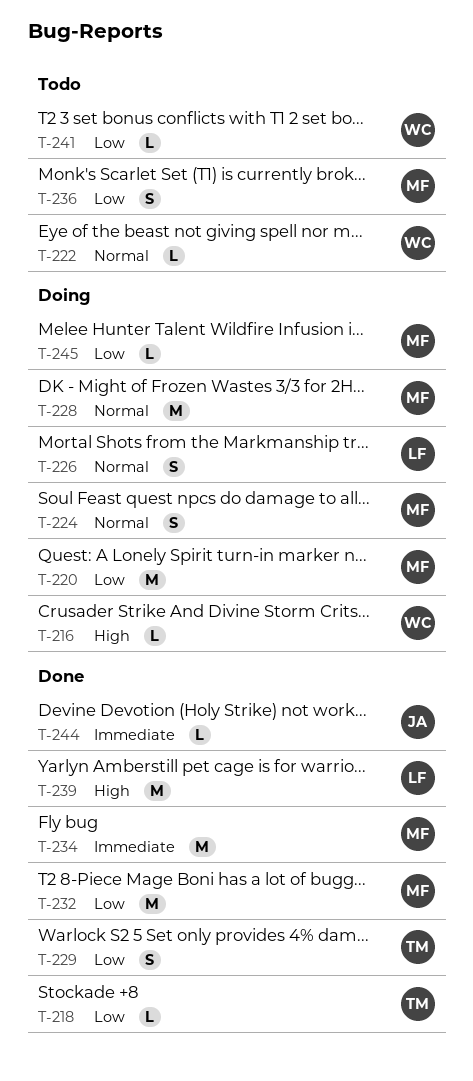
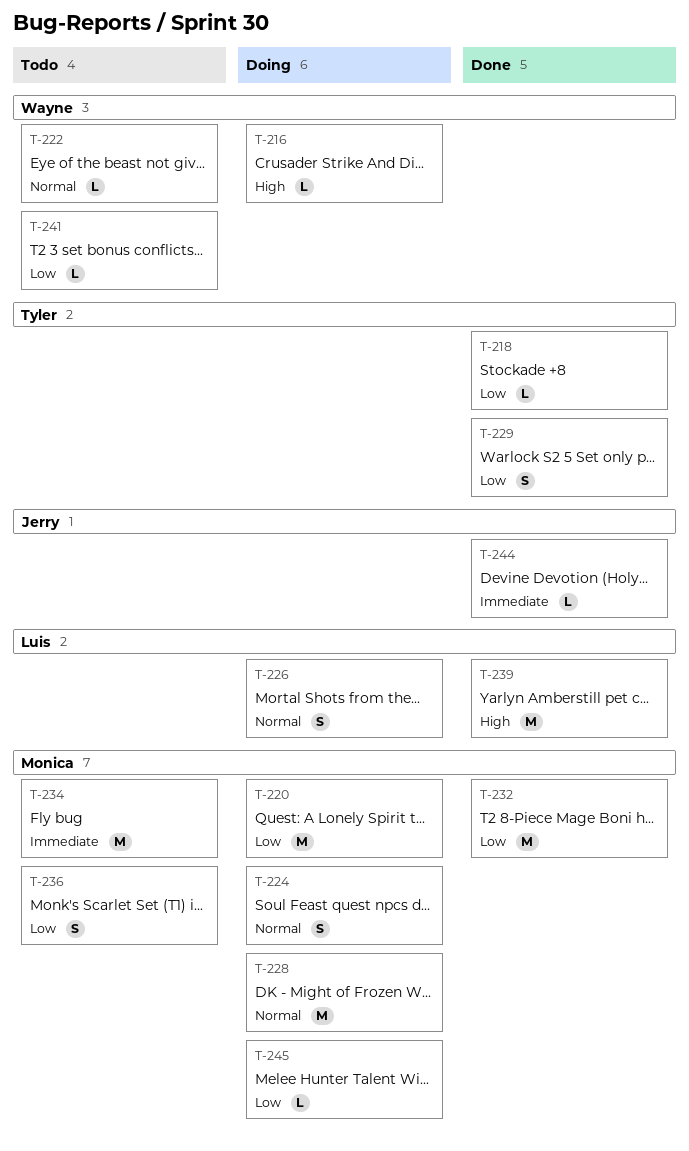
T-234, status: Done -> Todo

